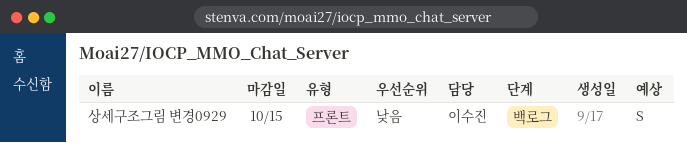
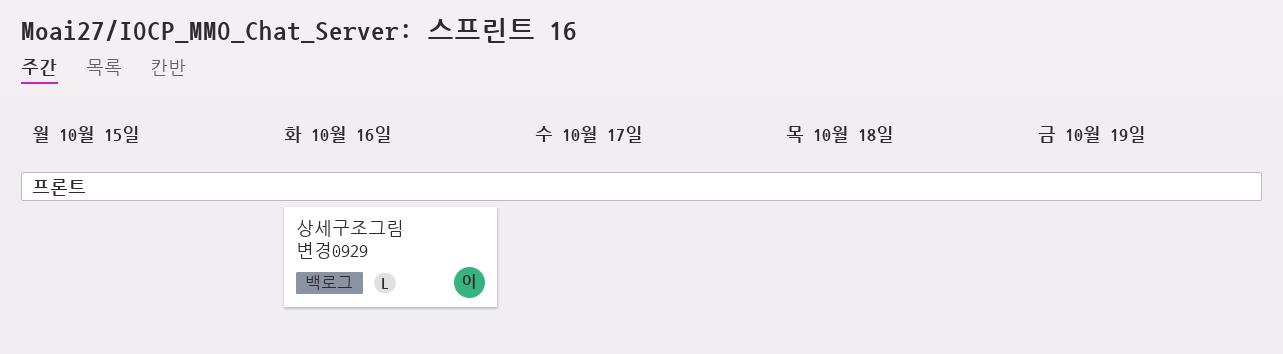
상세구조그림 변경0929, estimate: S -> L
상세구조그림 변경0929, due: Oct 15 -> Oct 16

